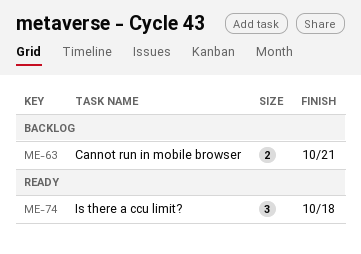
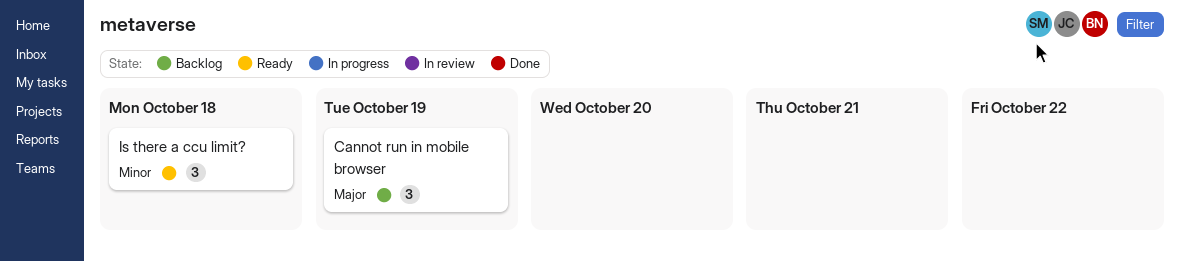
Cannot run in mobile browser, estimate: 2 -> 3
Cannot run in mobile browser, due: Oct 21 -> Oct 19

